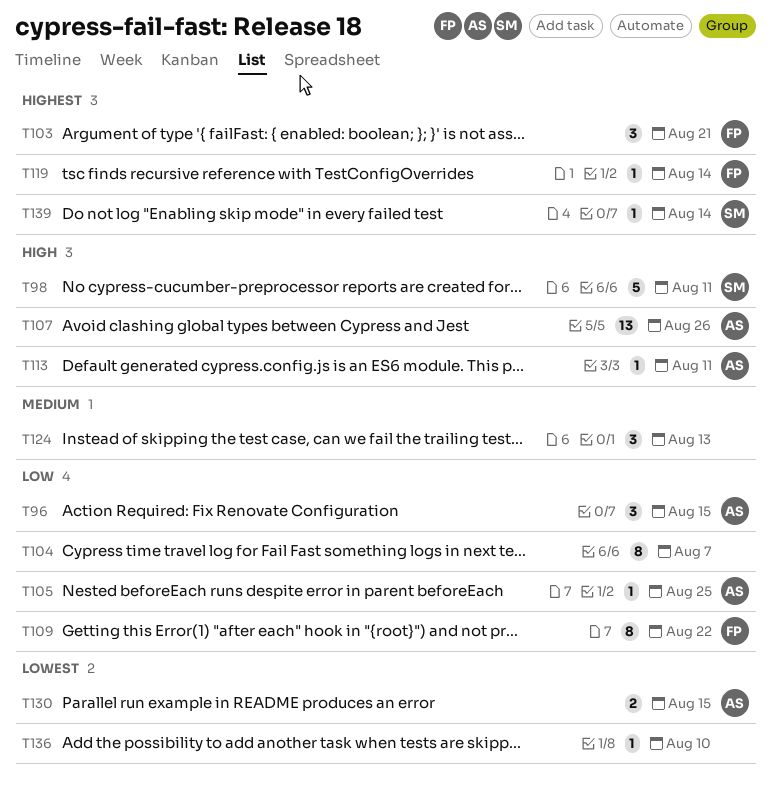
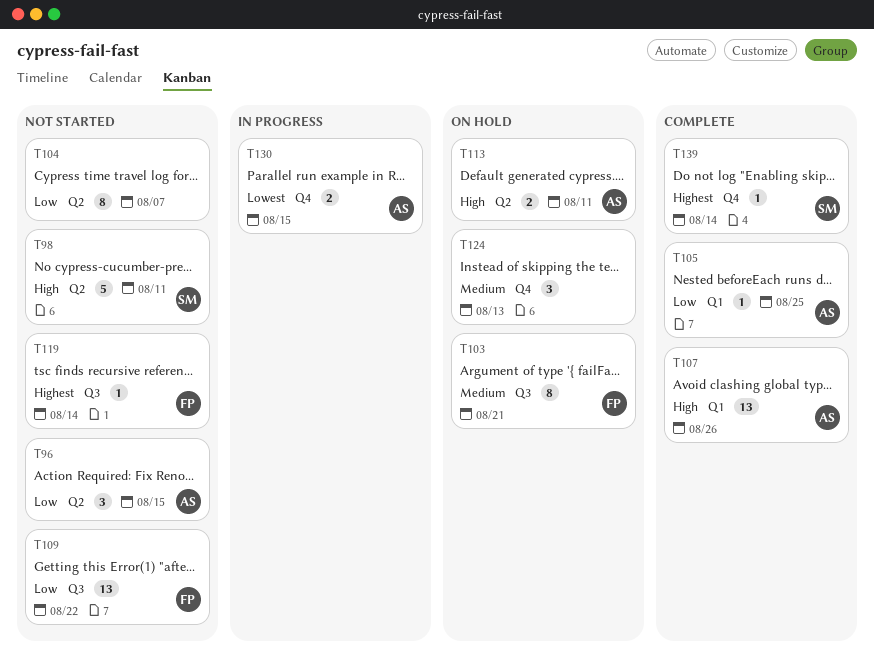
T103, priority: Highest -> Medium
T103, estimate: 3 -> 8
T109, estimate: 8 -> 13
T113, estimate: 1 -> 2
T136: present -> none

